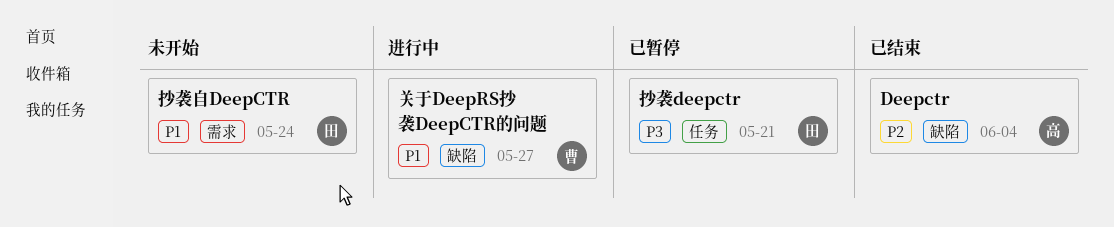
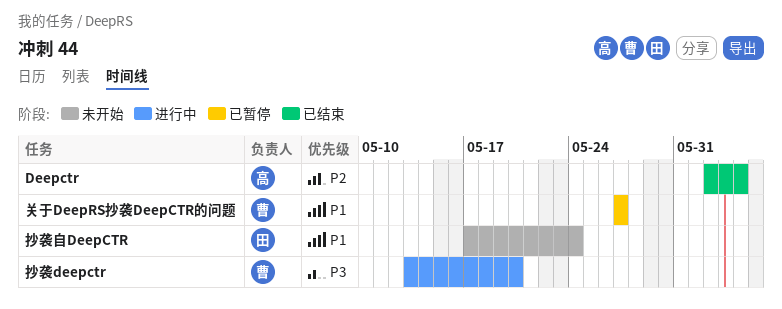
关于DeepRS抄袭DeepCTR的问题, status: 进行中 -> 已暂停
抄袭deepctr, status: 已暂停 -> 进行中
抄袭deepctr, owner: 田 -> 曹
抄袭deepctr, due: May 21 -> May 20

